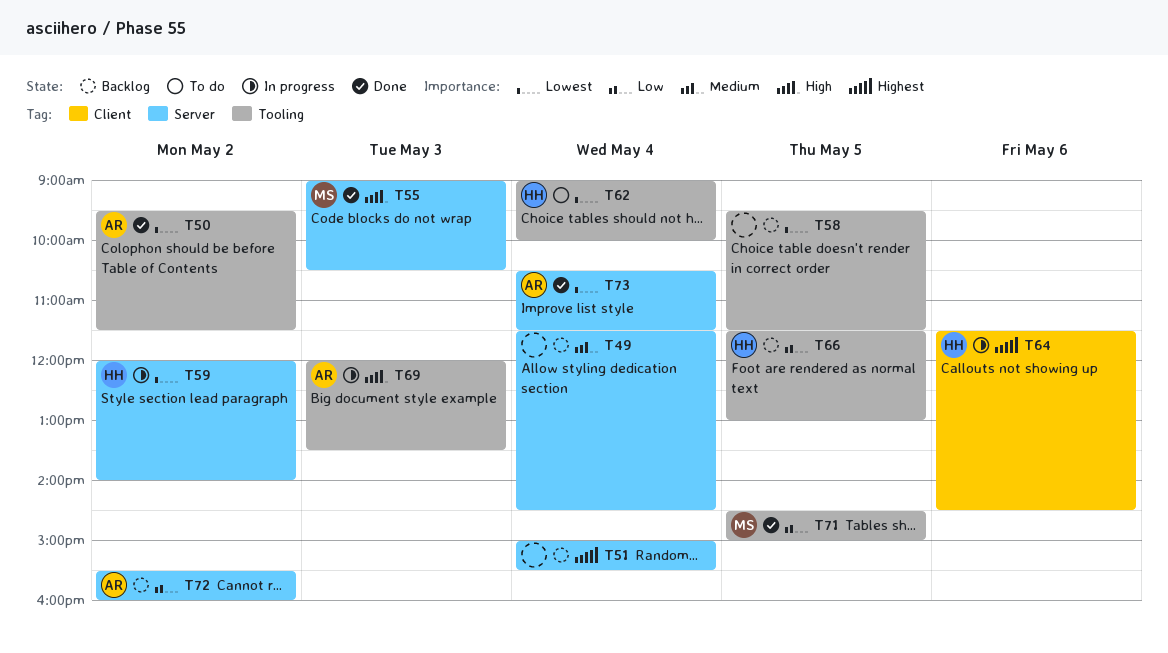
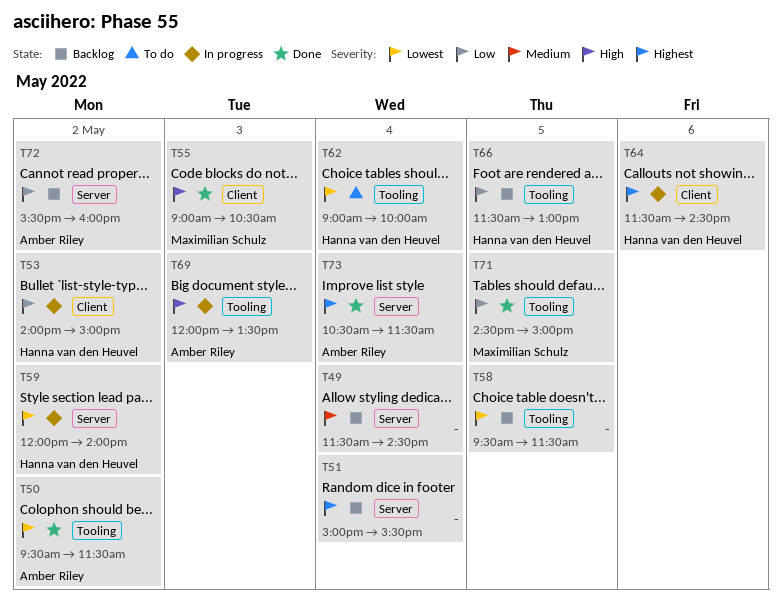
T53: none -> present
T55, label: Server -> Client
T73, priority: Lowest -> Highest

